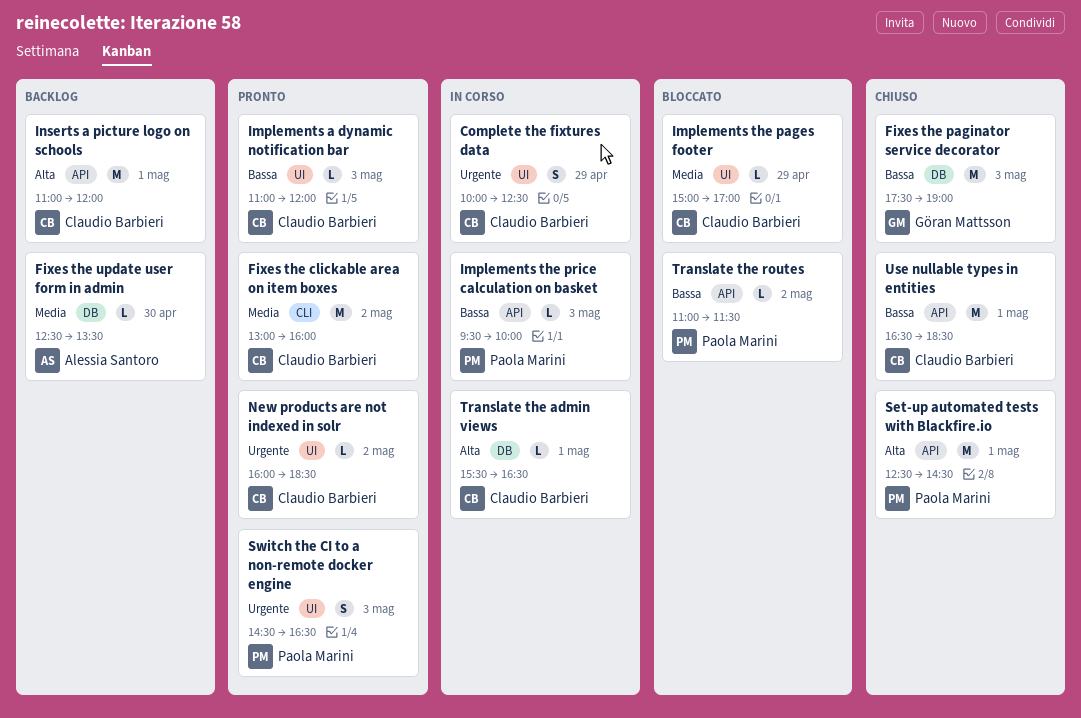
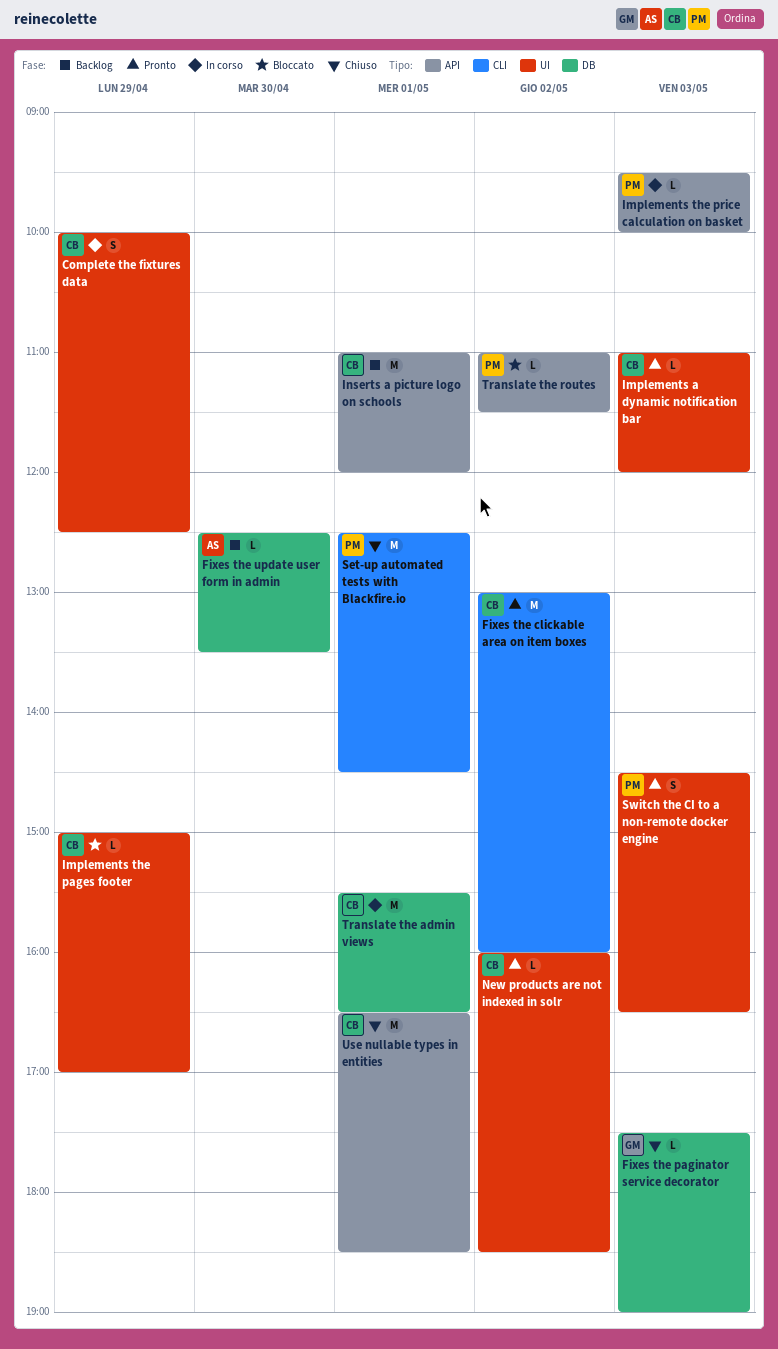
Fixes the paginator service decorator, estimate: M -> L
Set-up automated tests with Blackfire.io, label: API -> CLI
Translate the admin views, estimate: L -> M

